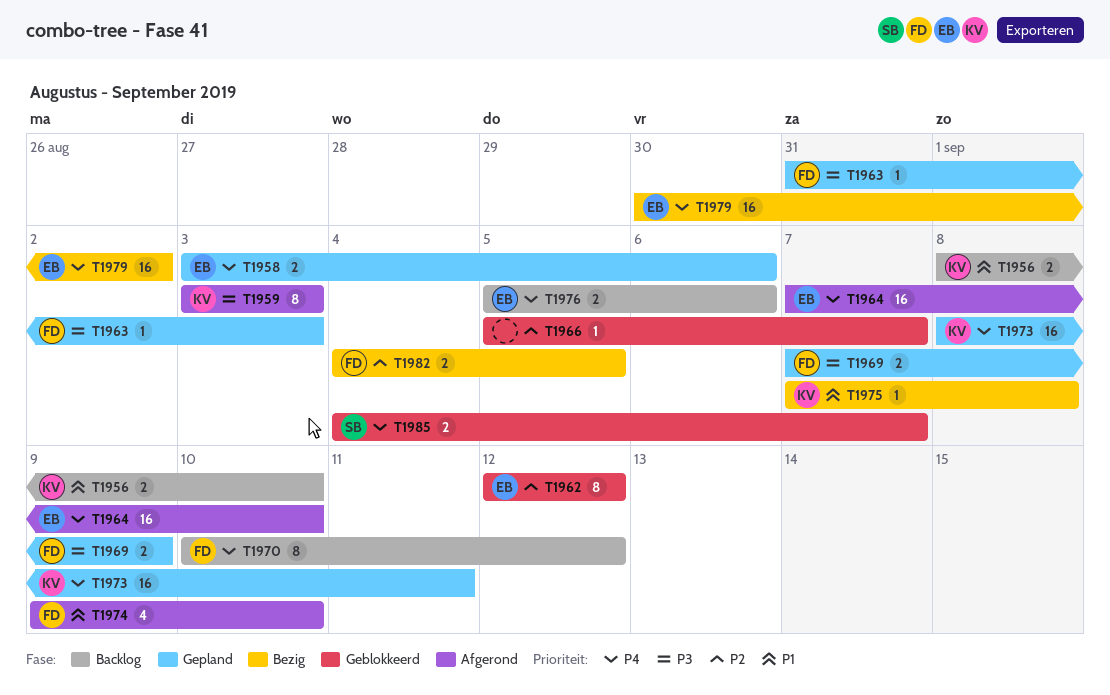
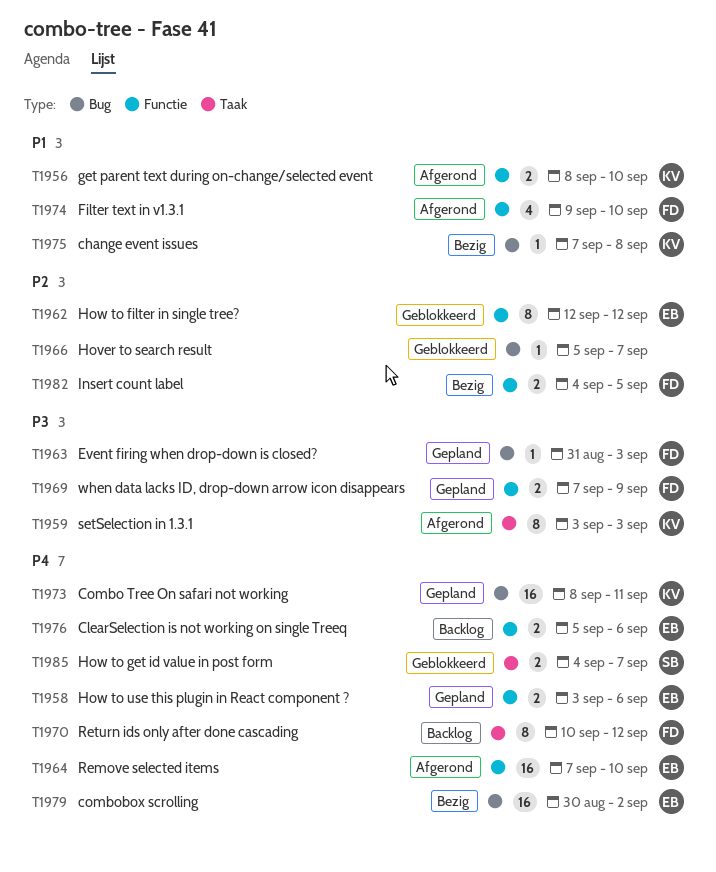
T1956, status: Backlog -> Afgerond

